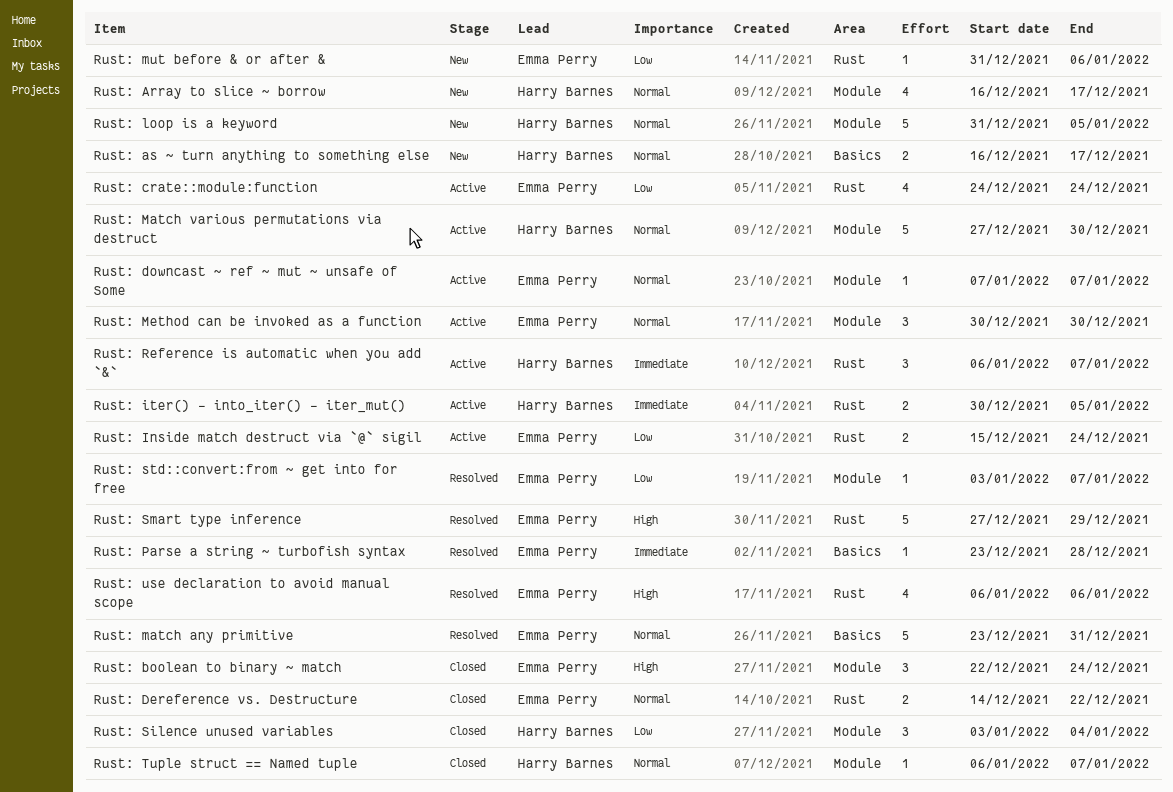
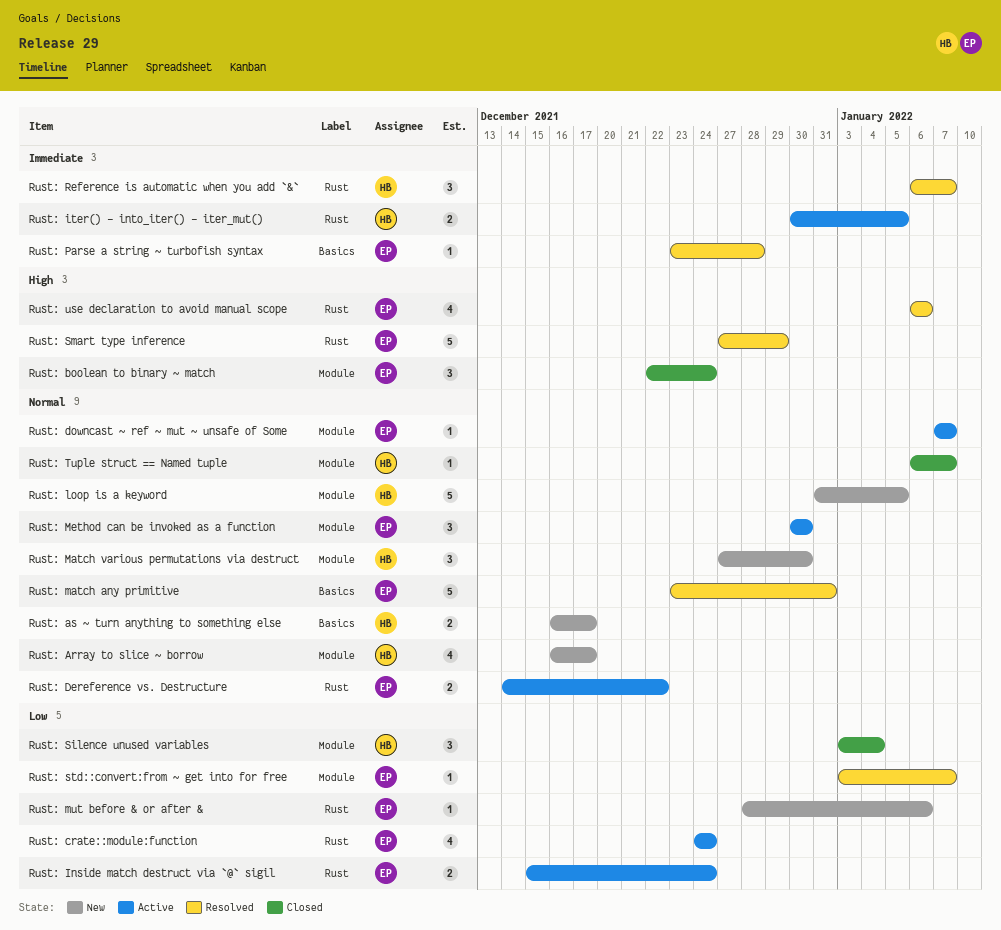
Rust: Dereference vs. Destructure, status: Closed -> Active
Rust: Match various permutations via destruct, status: Active -> New
Rust: Match various permutations via destruct, estimate: 5 -> 3
Rust: mut before & or after &, start: Dec 31 -> Dec 28
Rust: Reference is automatic when you add `&`, status: Active -> Resolved

